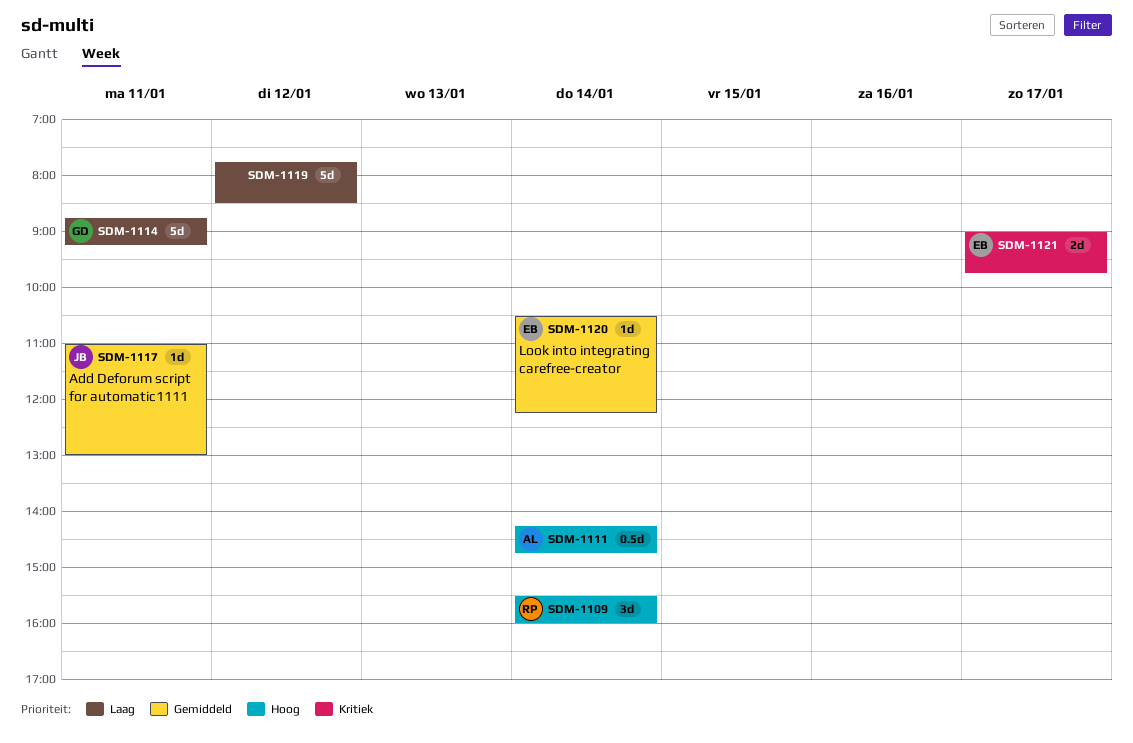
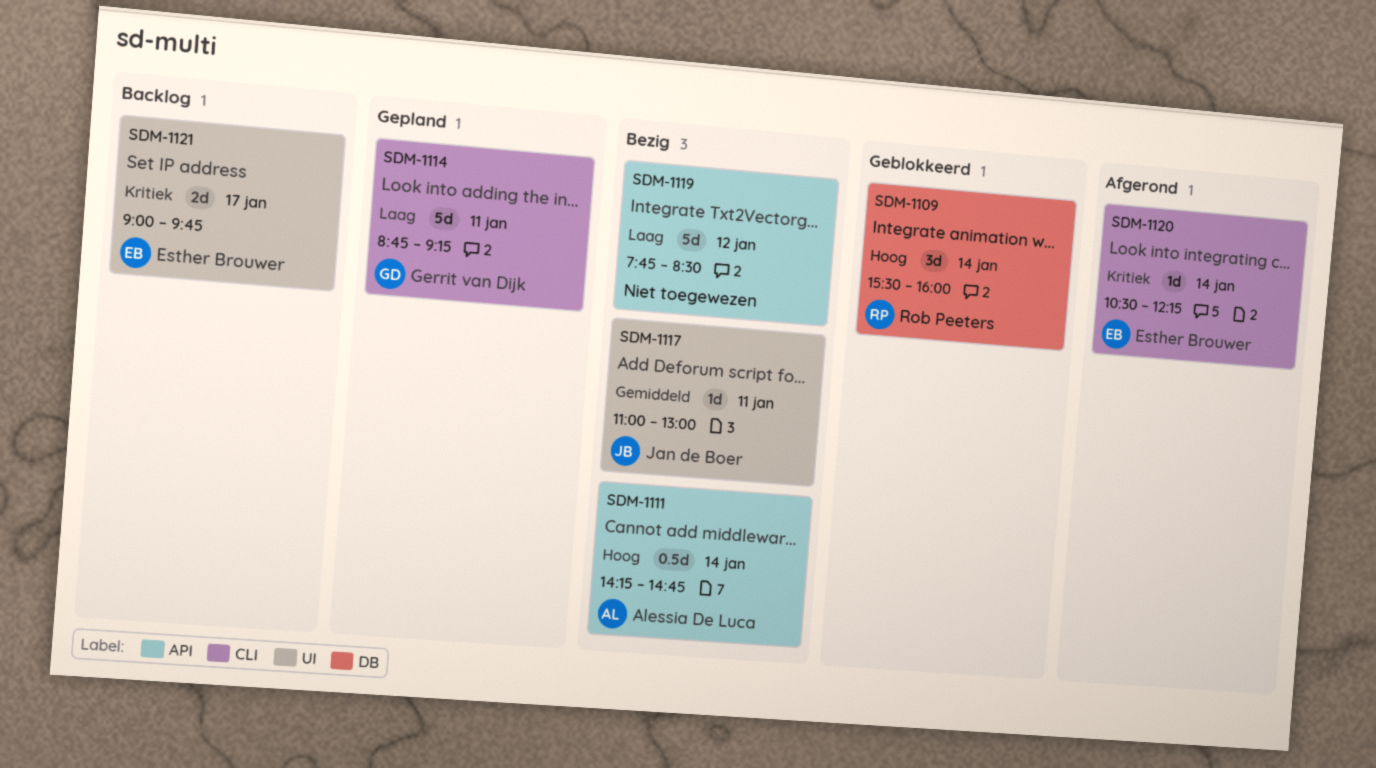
SDM-1120, priority: Gemiddeld -> Kritiek

